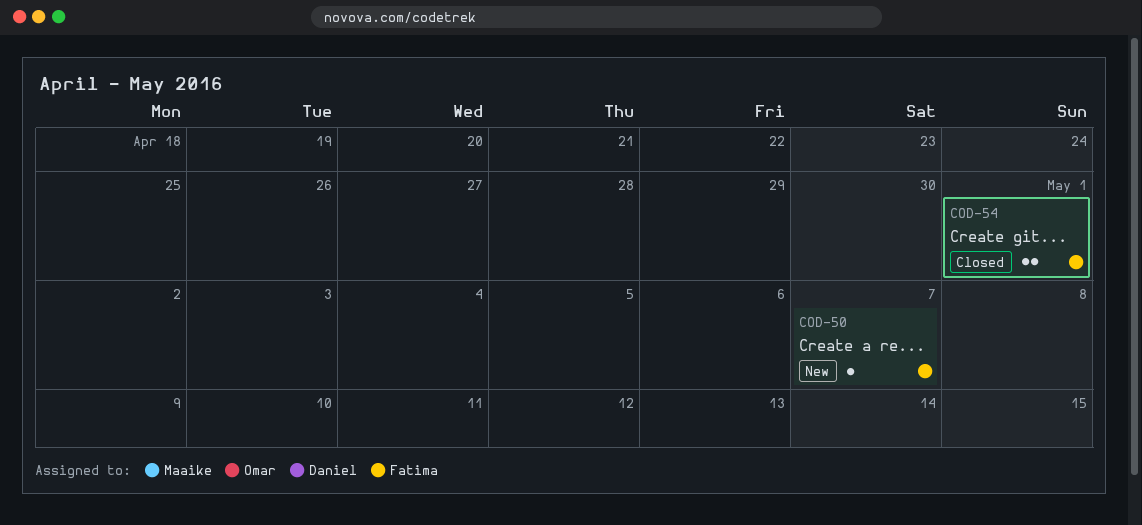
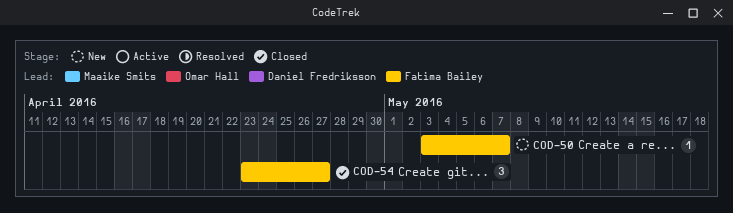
COD-54, estimate: 2 -> 3
COD-54, due: May 1 -> Apr 27

